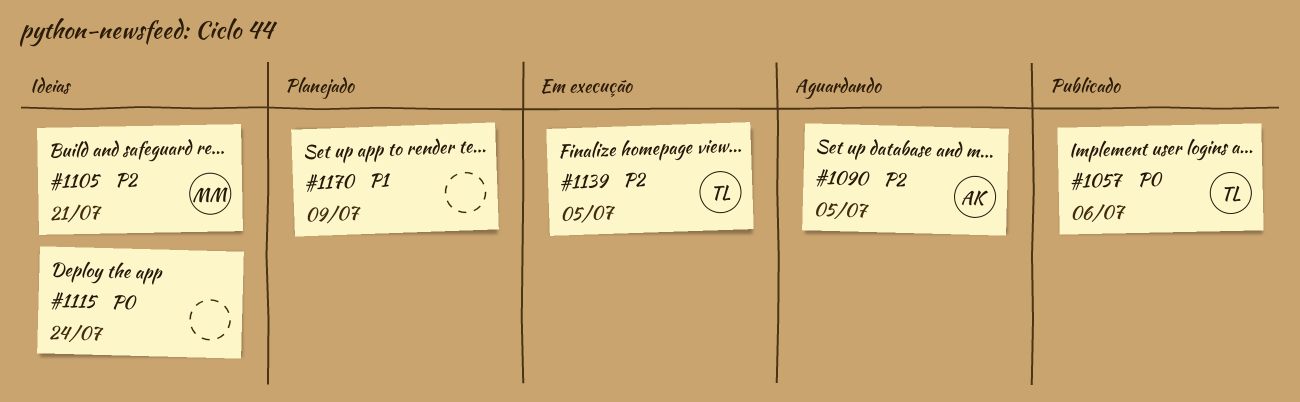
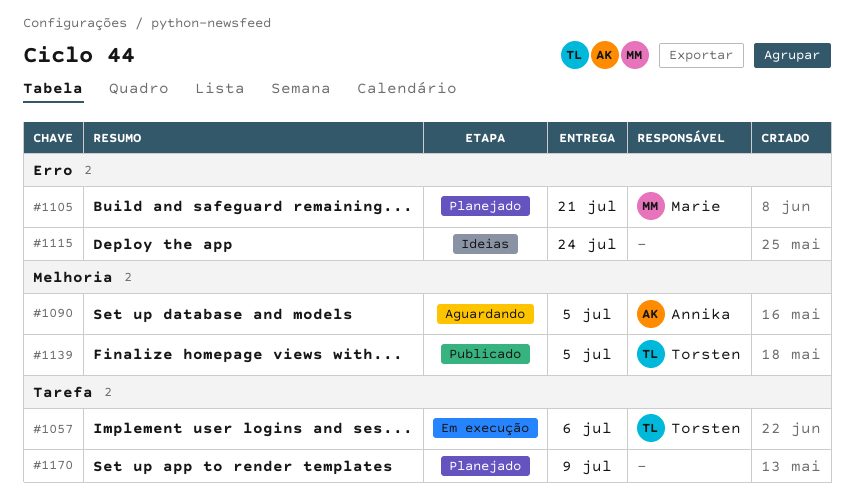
#1057, status: Publicado -> Em execução
#1105, status: Ideias -> Planejado
#1139, status: Em execução -> Publicado

